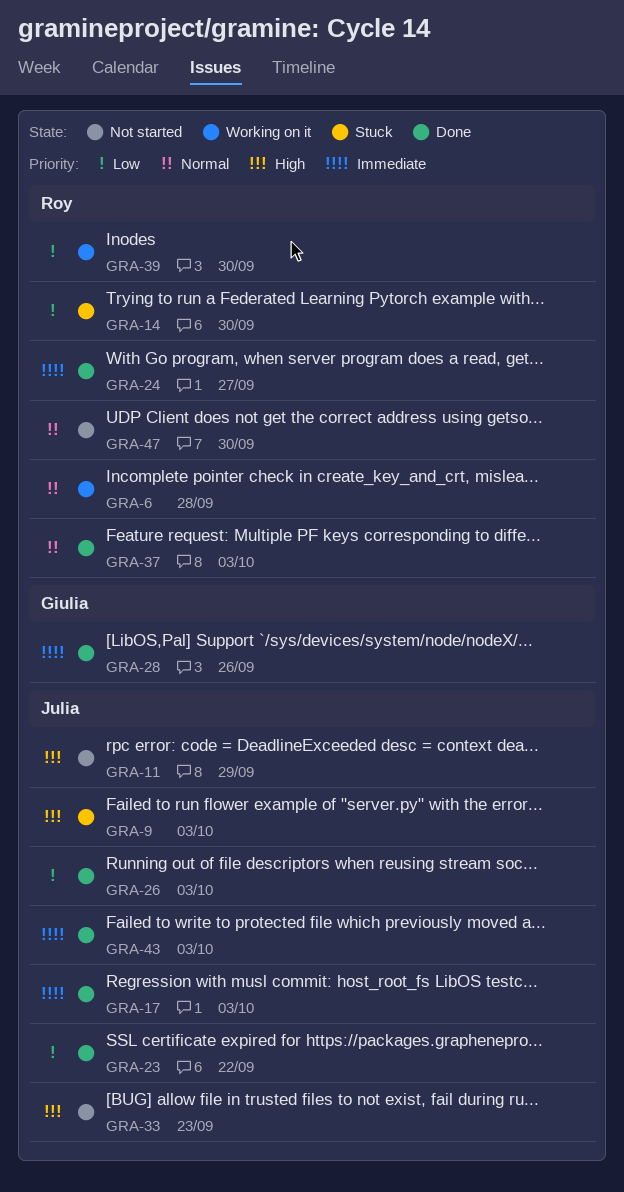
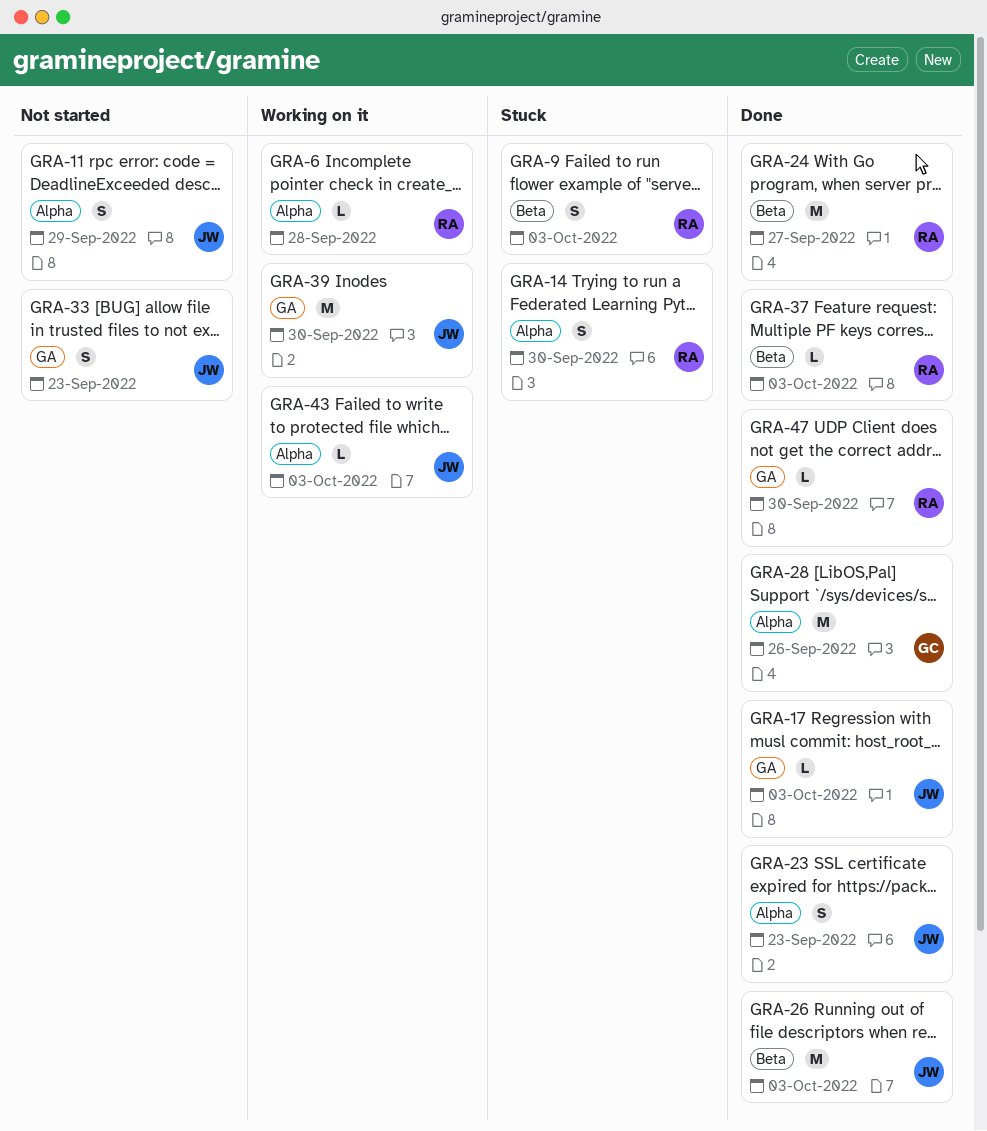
GRA-9, owner: Julia -> Roy
GRA-23, due: Sep 22 -> Sep 23
GRA-39, owner: Roy -> Julia
GRA-43, status: Done -> Working on it
GRA-47, status: Not started -> Done

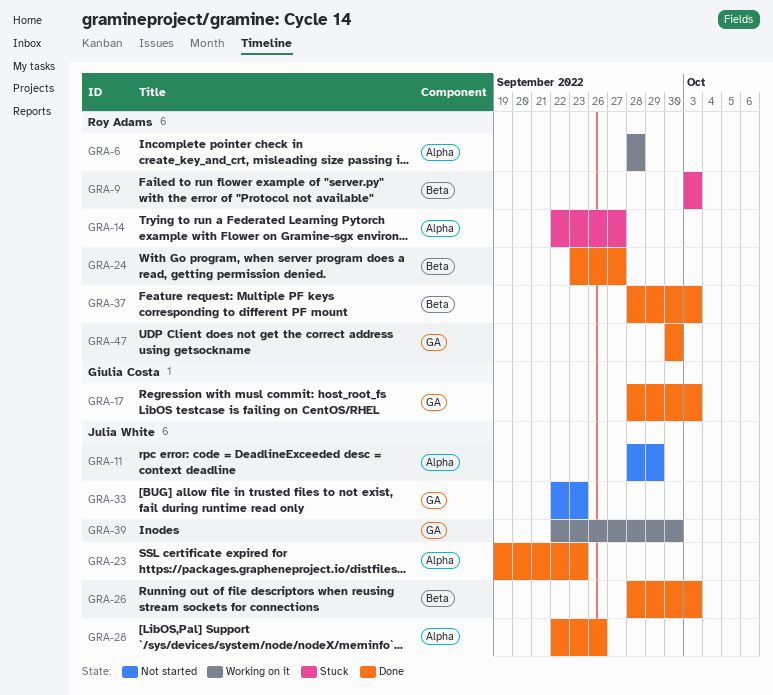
GRA-14, due: Sep 30 -> Sep 27
GRA-17, owner: Julia White -> Giulia Costa
GRA-28, owner: Giulia Costa -> Julia White
GRA-43: present -> none

